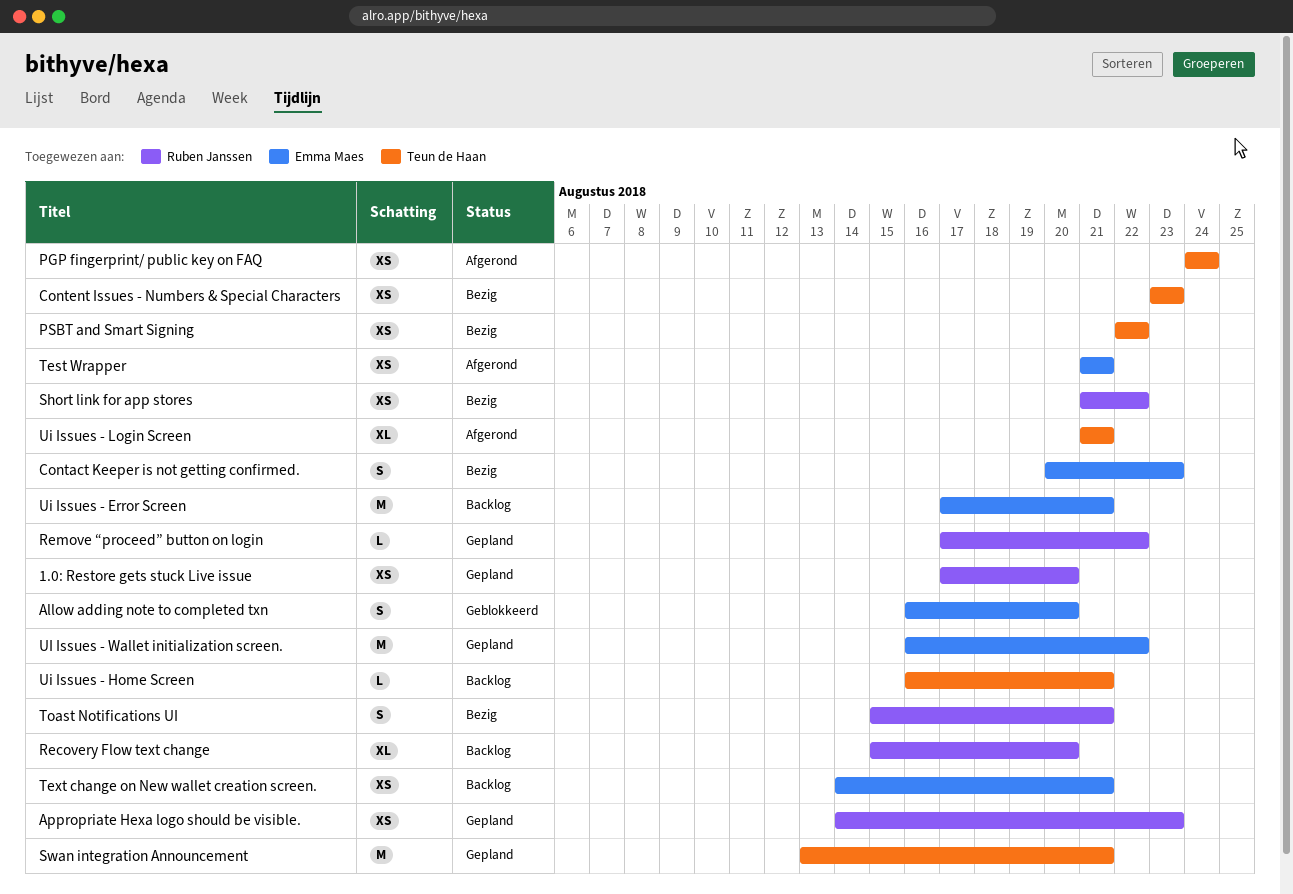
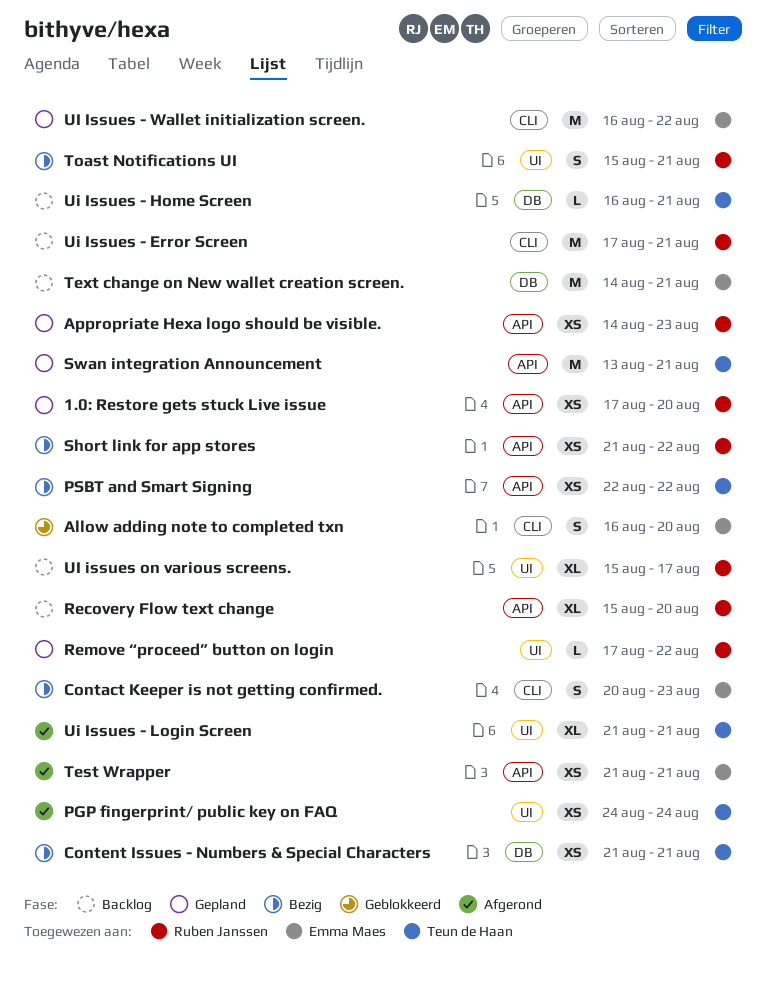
Content Issues - Numbers & Special Characters, start: Aug 23 -> Aug 21
Content Issues - Numbers & Special Characters, due: Aug 23 -> Aug 21
Text change on New wallet creation screen., estimate: XS -> M
Ui Issues - Error Screen, owner: Emma Maes -> Ruben Janssen
UI issues on various screens.: none -> present

